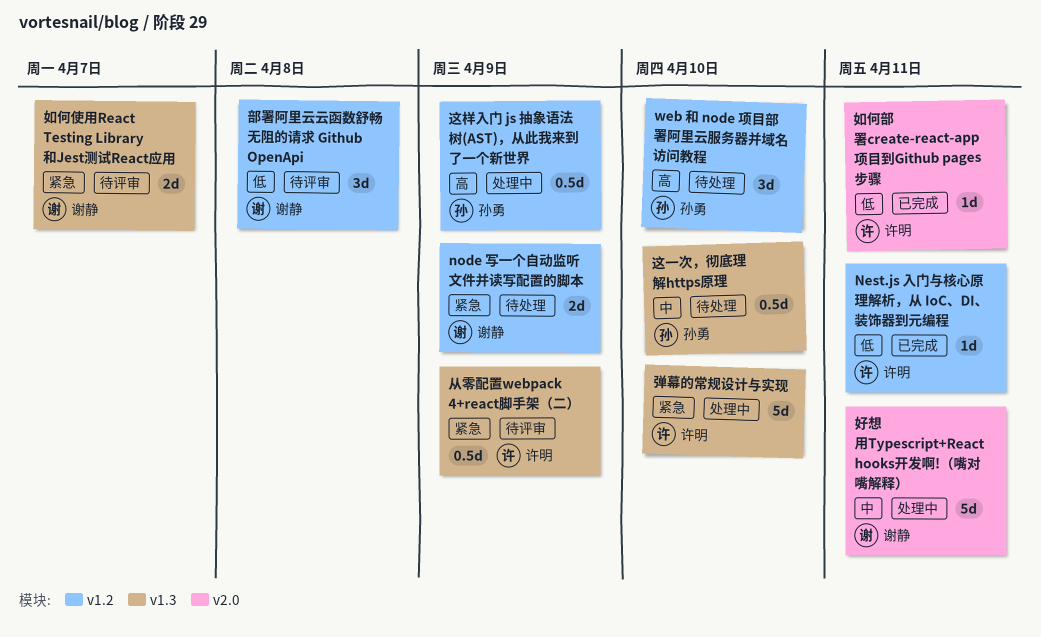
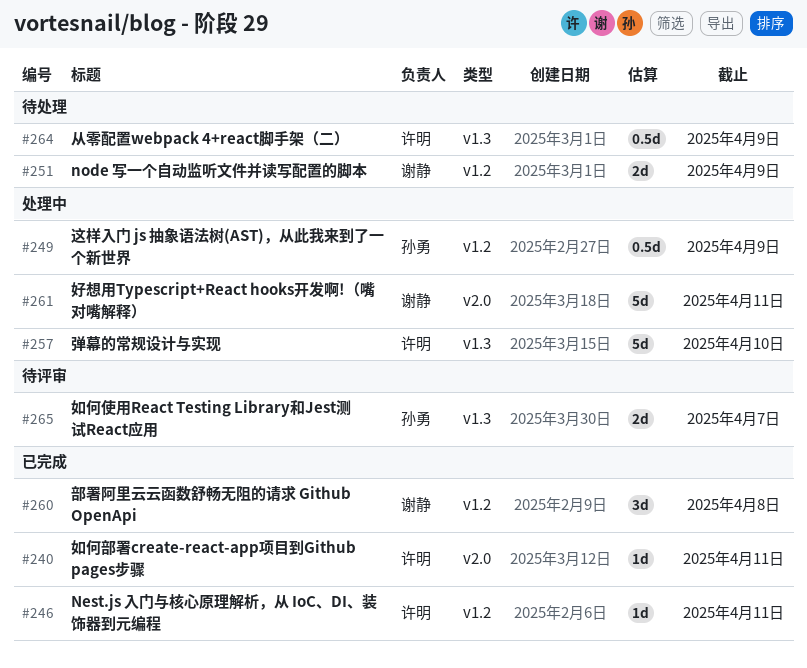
web 和 node 项目部署阿里云服务器并域名访问教程: present -> none
从零配置webpack 4+react脚手架（二）, status: 待评审 -> 待处理
如何使用React Testing Library和Jest测试React应用, owner: 谢静 -> 孙勇
这一次，彻底理解https原理: present -> none
部署阿里云云函数舒畅无阻的请求 Github OpenApi, status: 待评审 -> 已完成

